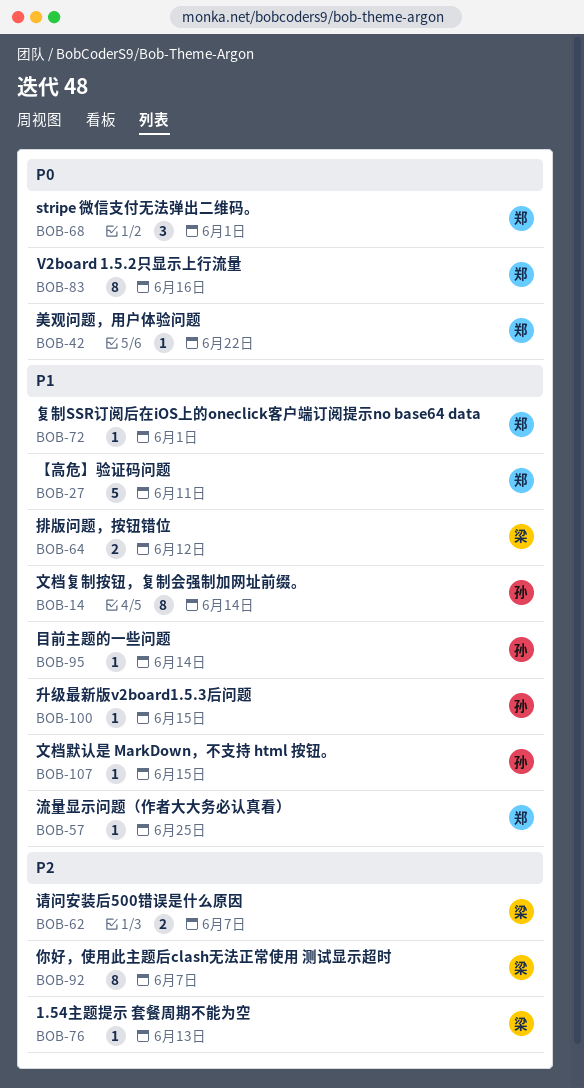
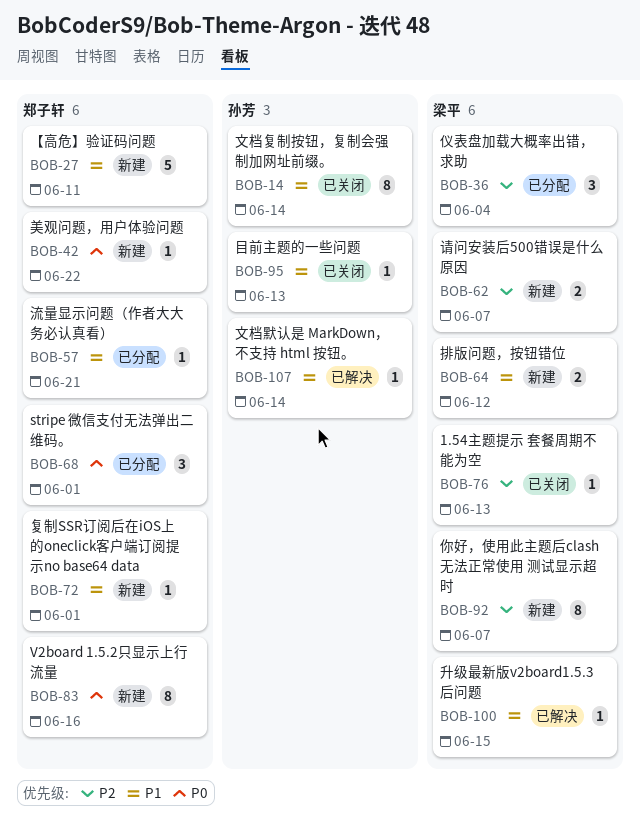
BOB-36: none -> present
BOB-57, due: Jun 25 -> Jun 21
BOB-95, due: Jun 14 -> Jun 13
BOB-100, owner: 孙芳 -> 梁平
BOB-107, due: Jun 15 -> Jun 14

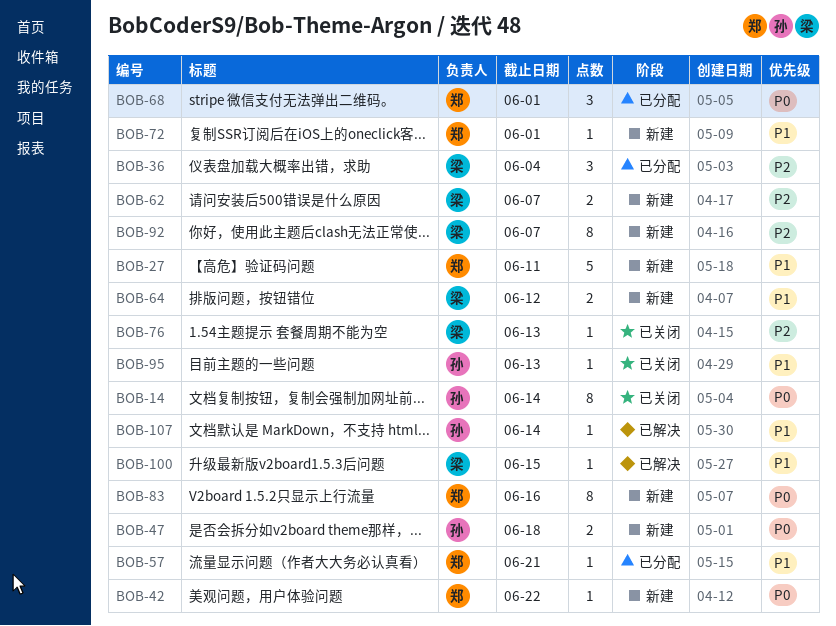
BOB-14, priority: P1 -> P0
BOB-47: none -> present

